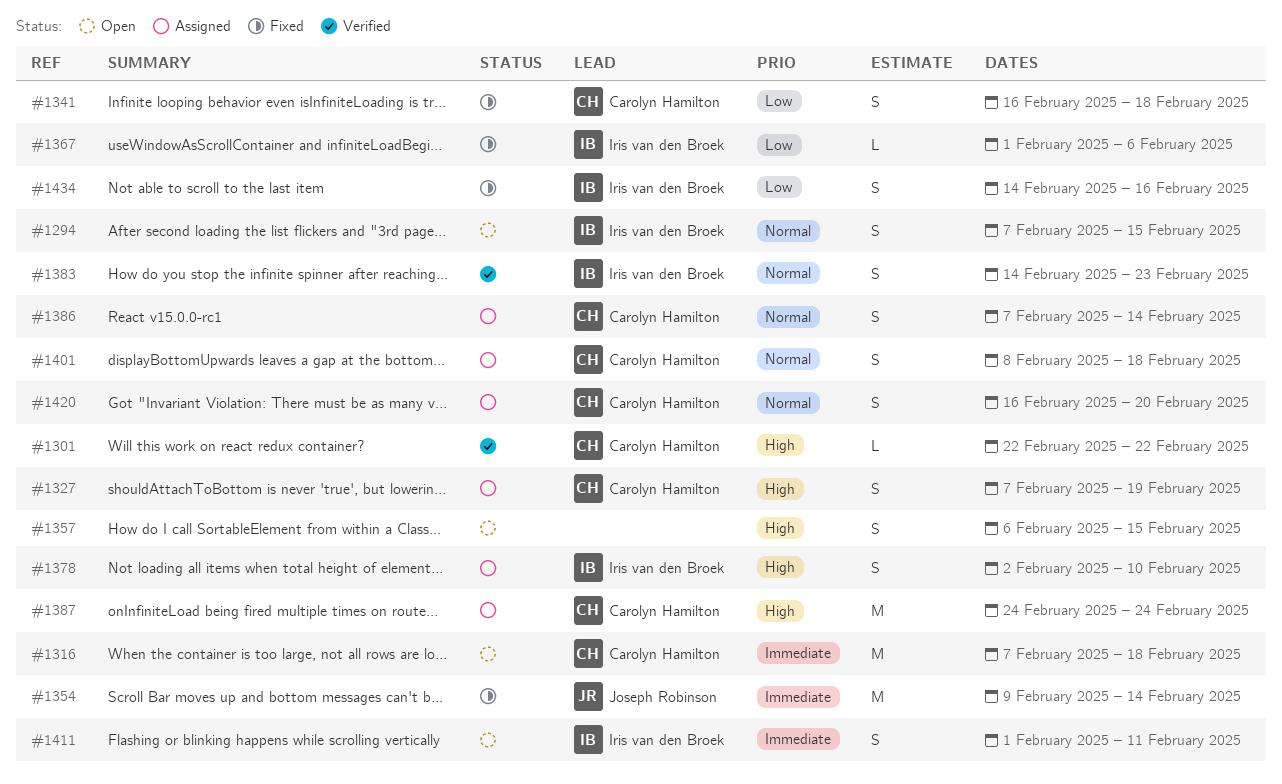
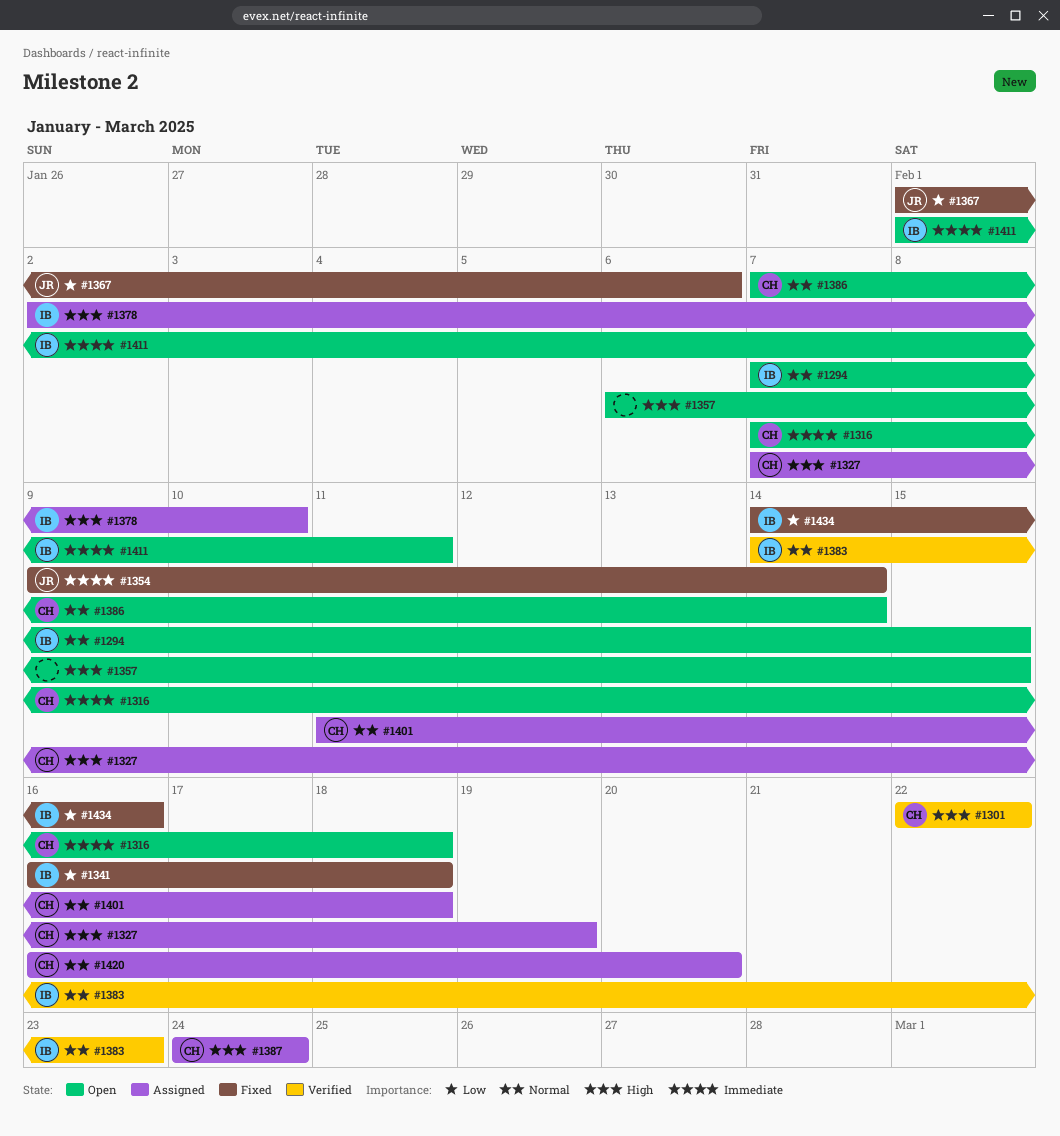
#1341, owner: Carolyn Hamilton -> Iris van den Broek
#1367, owner: Iris van den Broek -> Joseph Robinson
#1386, status: Assigned -> Open
#1401, start: Feb 8 -> Feb 11

